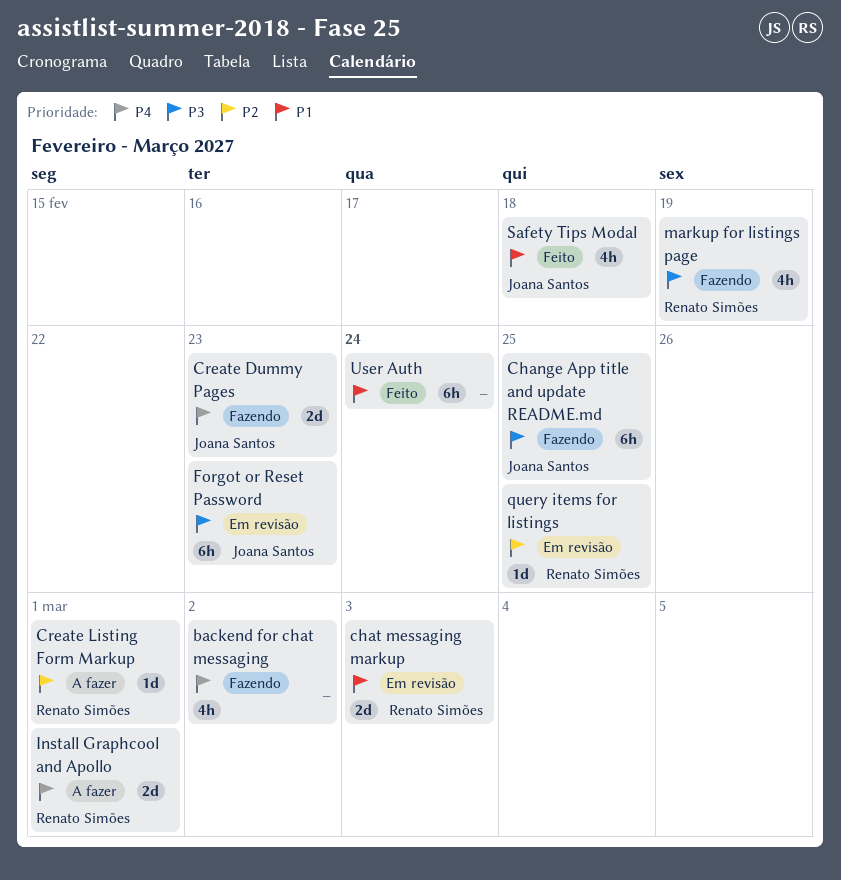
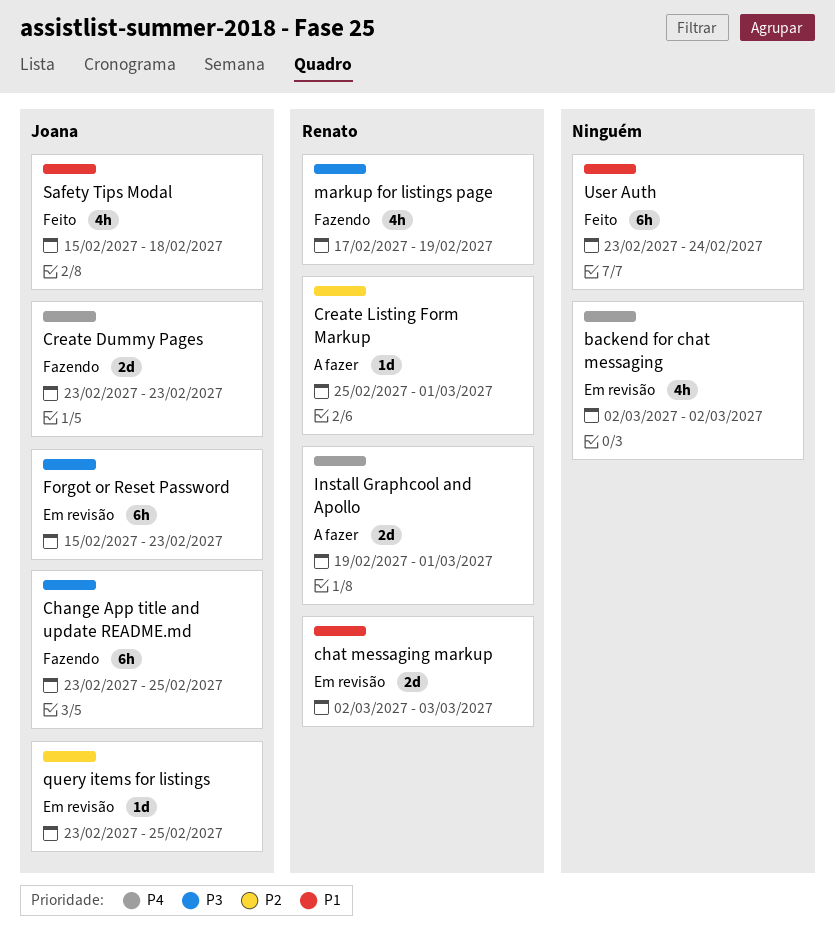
backend for chat messaging, status: Fazendo -> Em revisão
query items for listings, owner: Renato Simões -> Joana Santos

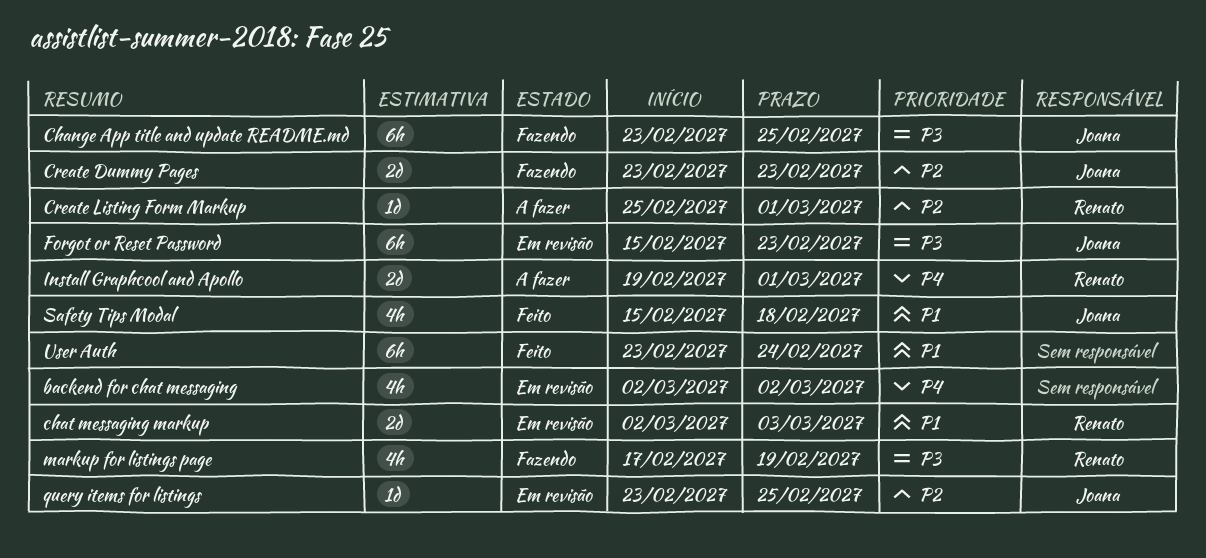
Create Dummy Pages, priority: P4 -> P2

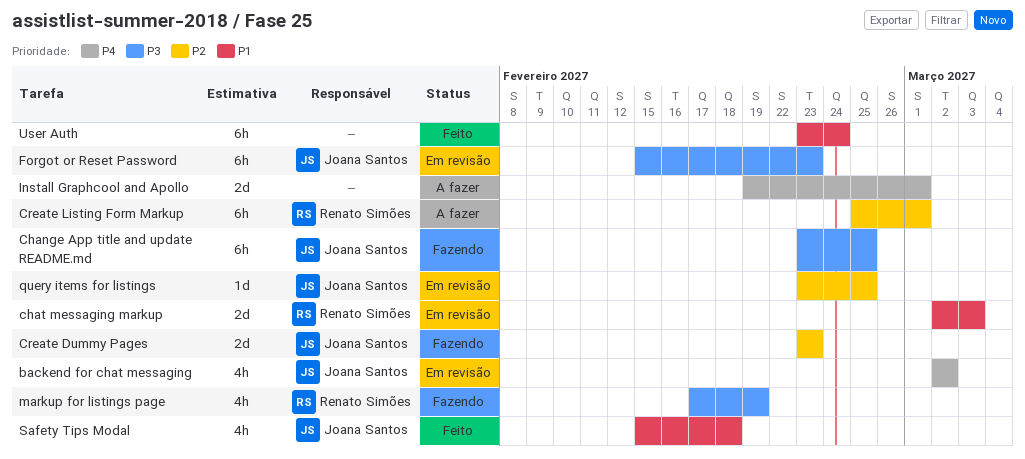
backend for chat messaging, owner: none -> Joana Santos
Create Listing Form Markup, estimate: 1d -> 6h
Install Graphcool and Apollo, owner: Renato Simões -> none

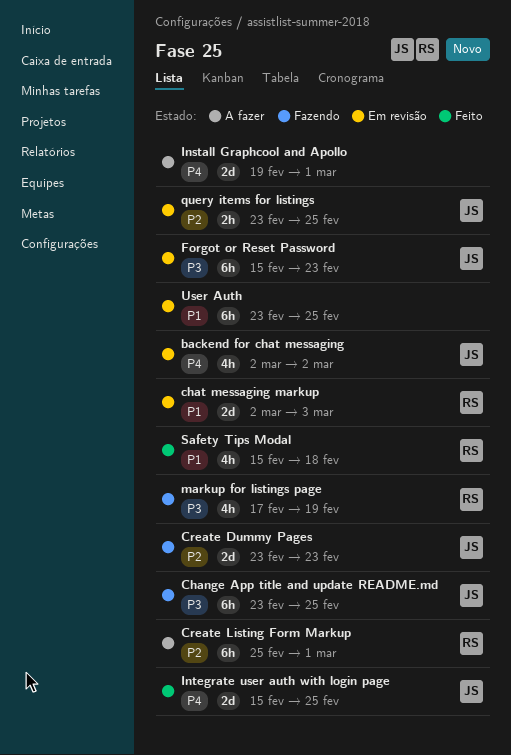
Integrate user auth with login page: none -> present
query items for listings, estimate: 1d -> 2h
Safety Tips Modal, owner: Joana Santos -> Renato Simões
User Auth, status: Feito -> Em revisão
User Auth, due: Feb 24 -> Feb 25

